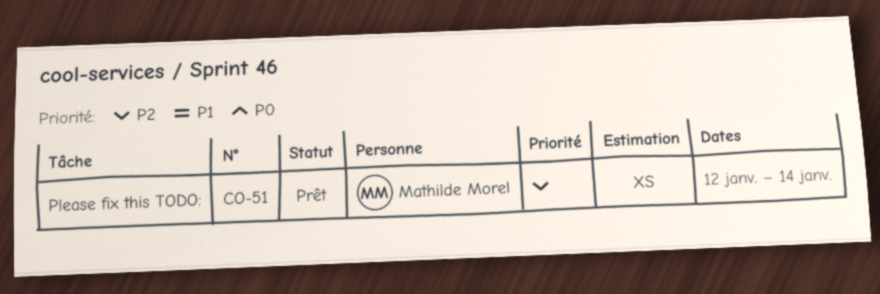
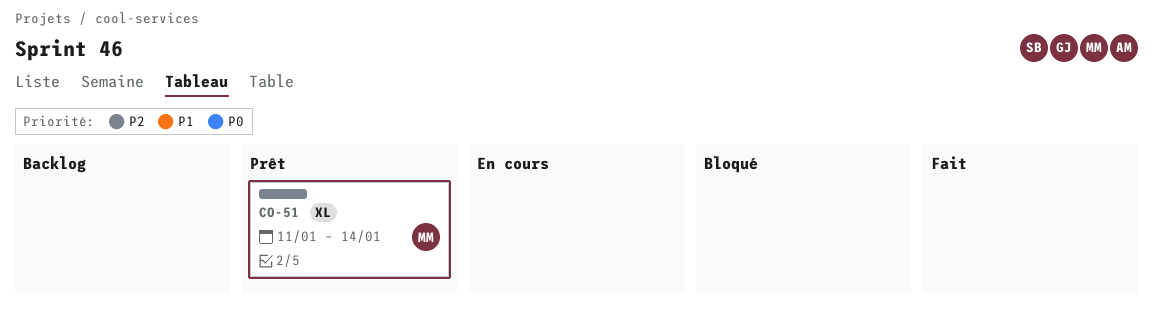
CO-51, estimate: XS -> XL
CO-51, start: Jan 12 -> Jan 11

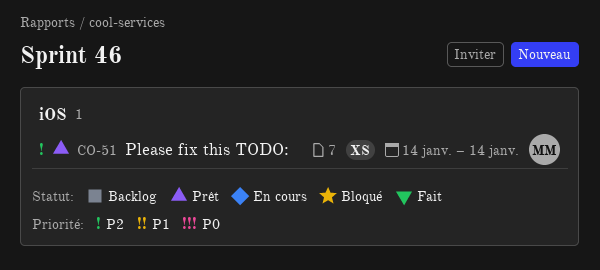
CO-51, estimate: XL -> XS
CO-51, start: Jan 11 -> Jan 14

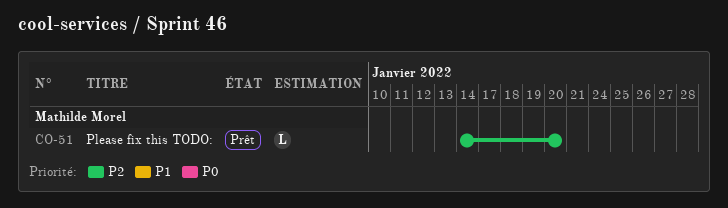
CO-51, estimate: XS -> L
CO-51, due: Jan 14 -> Jan 20

